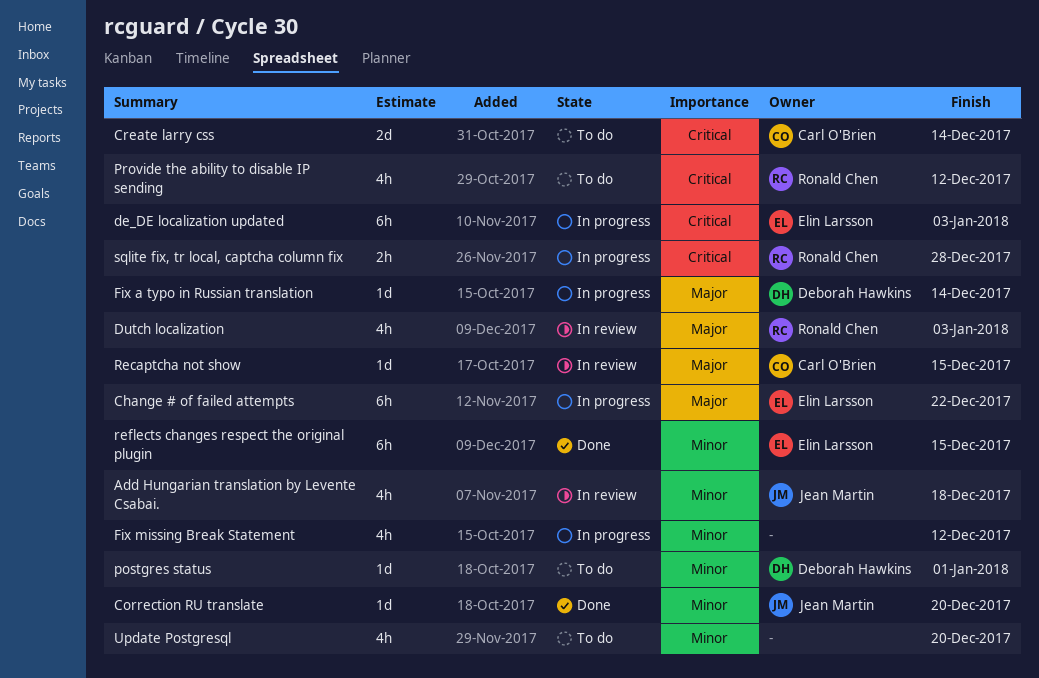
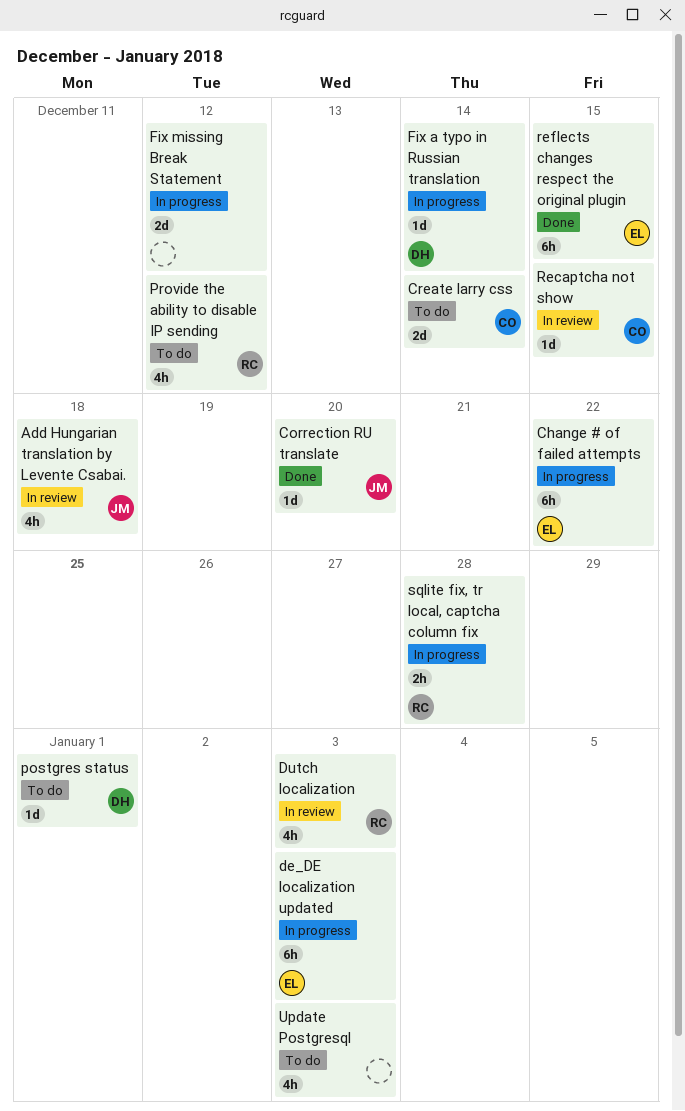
Fix missing Break Statement, estimate: 4h -> 2d
Update Postgresql, due: Dec 20 -> Jan 3

